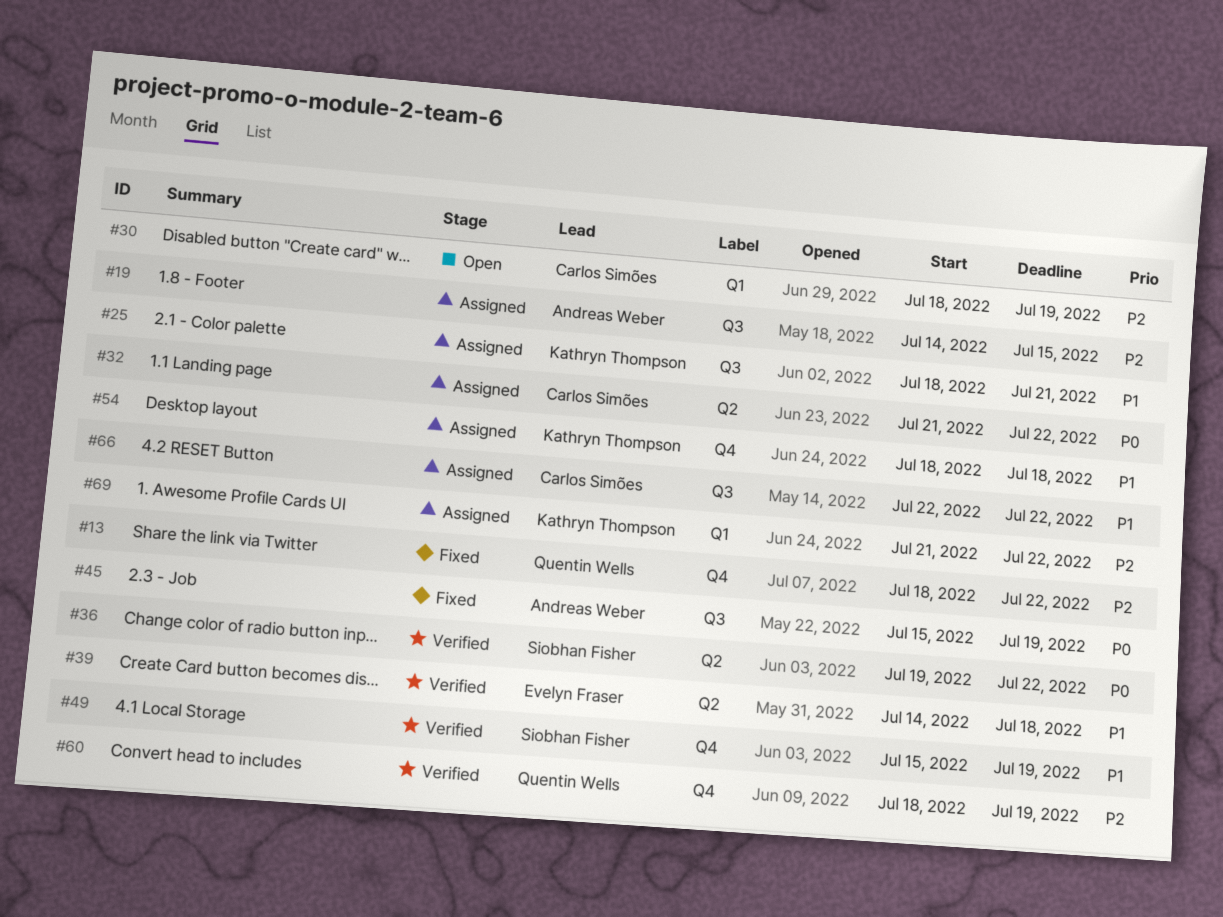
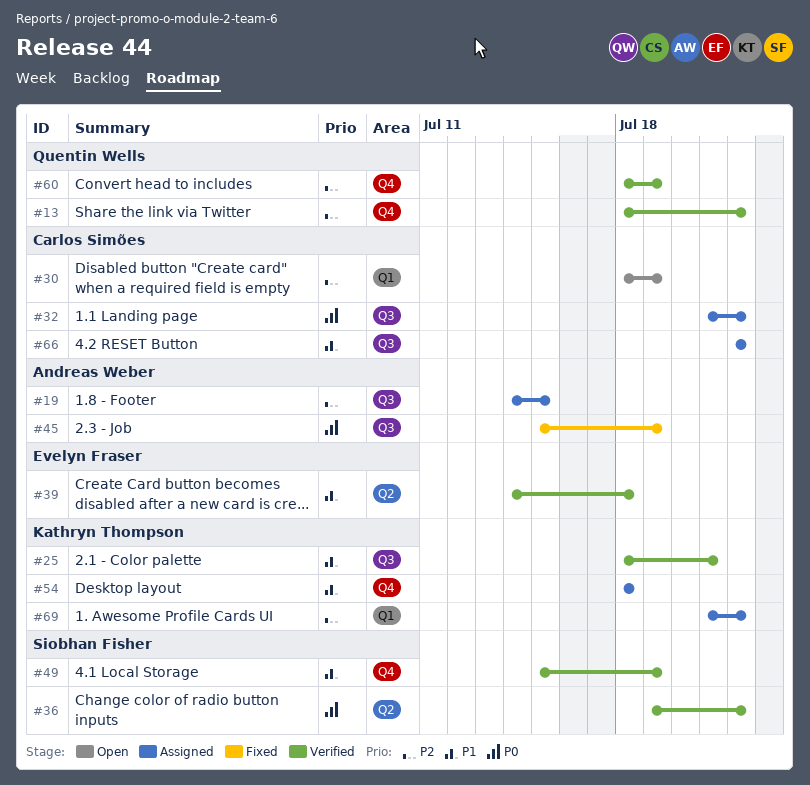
#13, status: Fixed -> Verified
#25, status: Assigned -> Verified
#32, label: Q2 -> Q3

